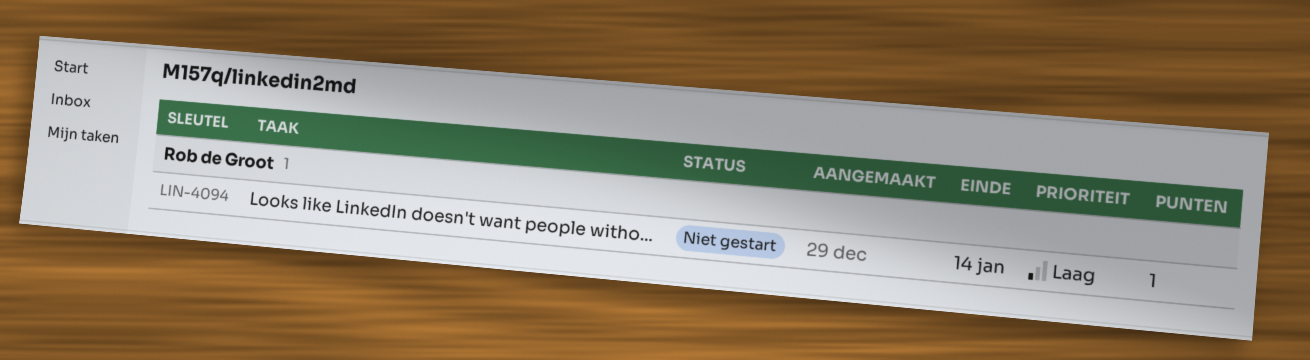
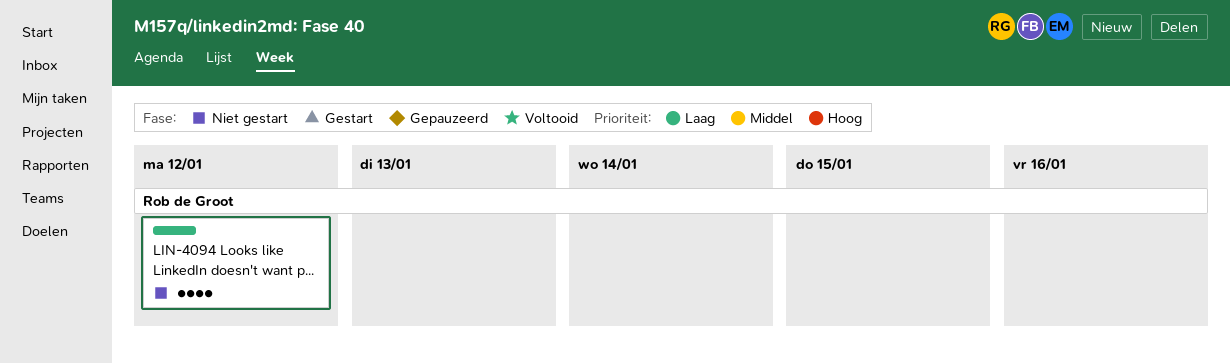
LIN-4094, estimate: 1 -> 4
LIN-4094, due: Jan 14 -> Jan 12

